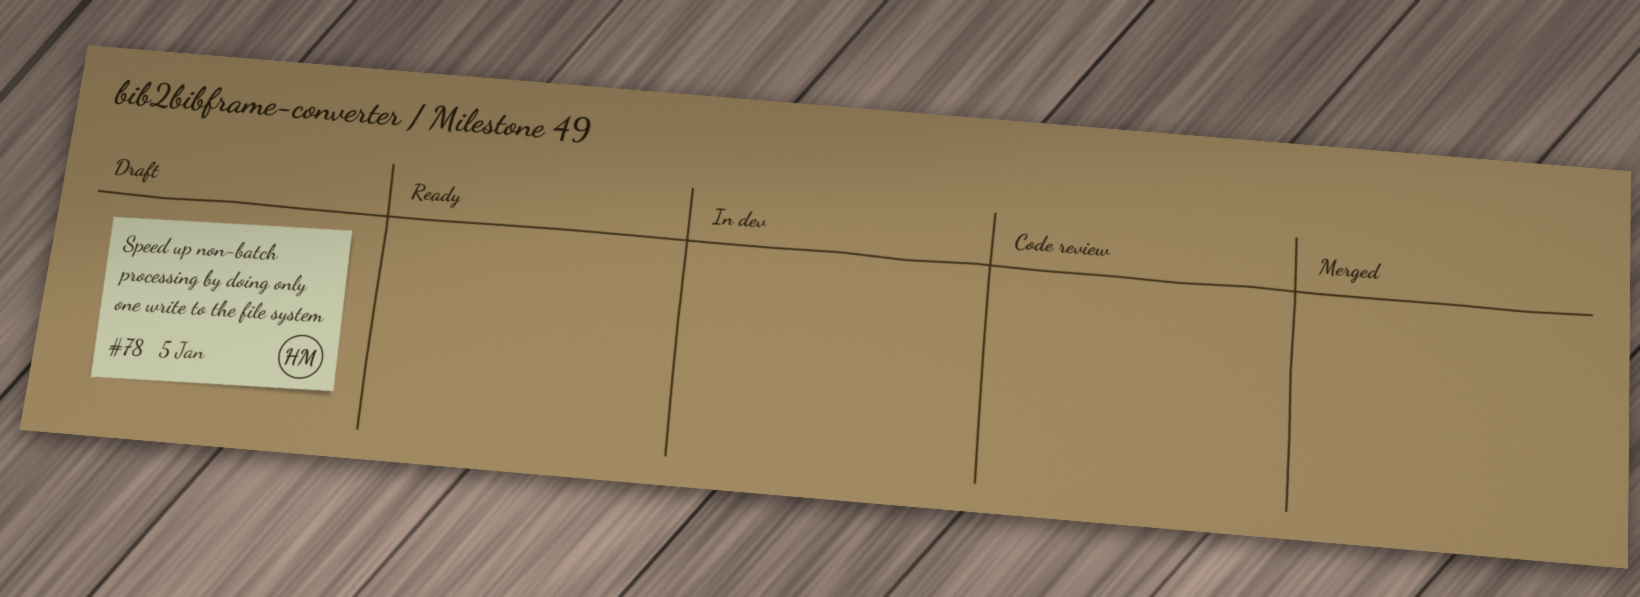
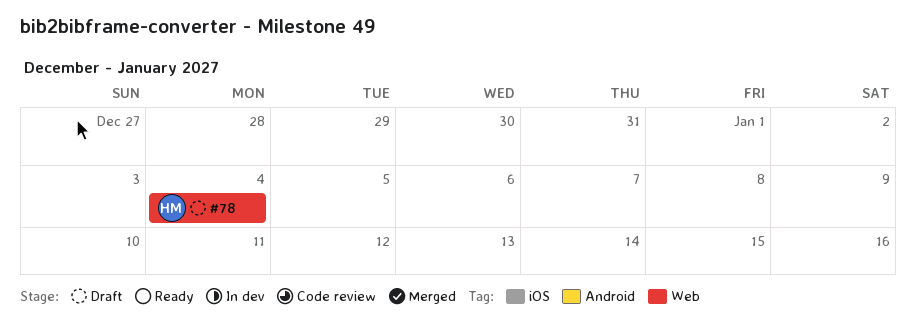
#78, due: Jan 5 -> Jan 4

